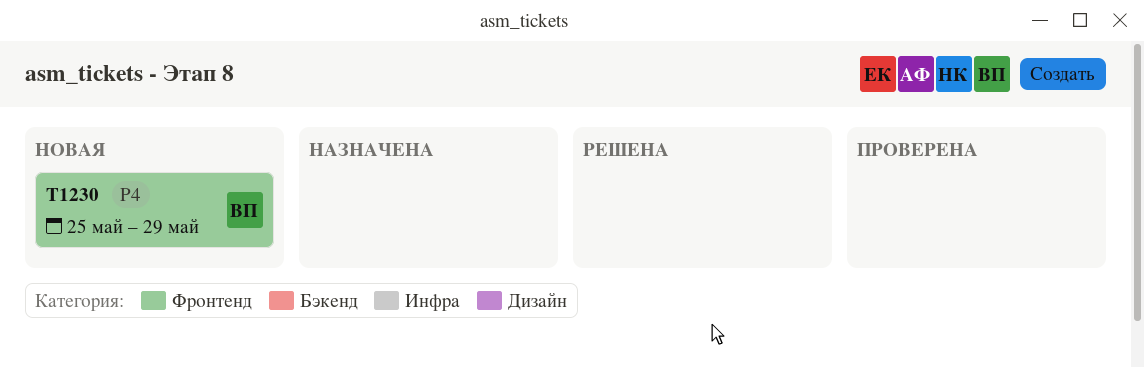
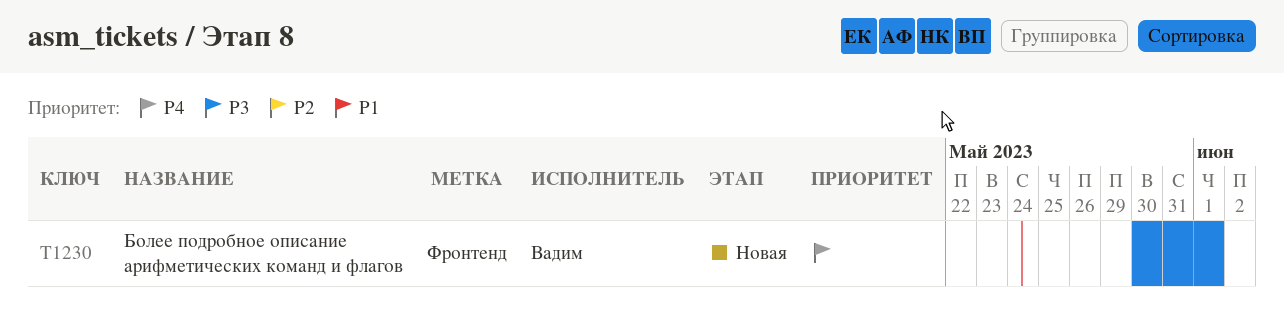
T1230, start: May 25 -> May 30
T1230, due: May 29 -> Jun 1

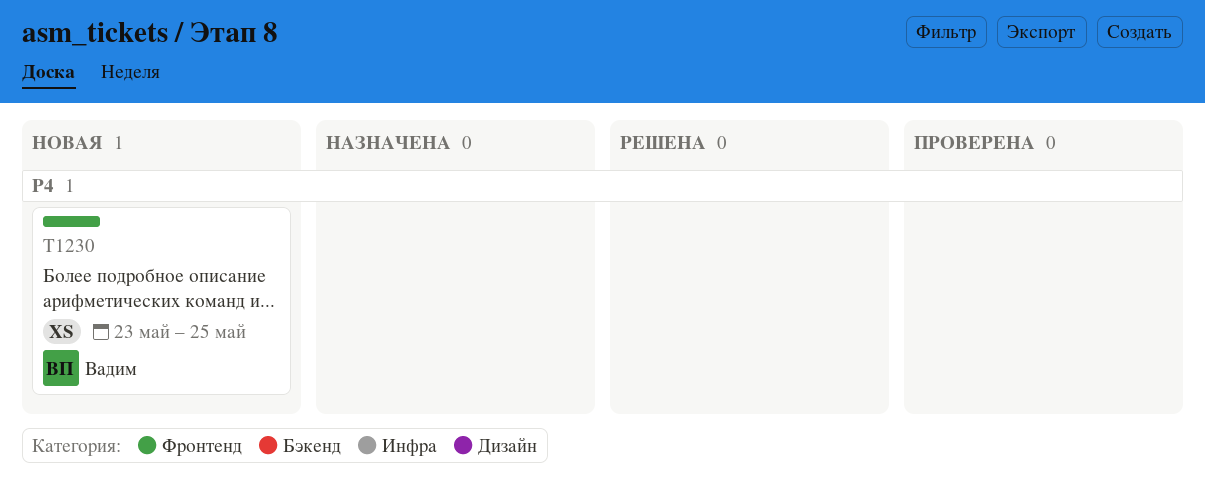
T1230, start: May 30 -> May 23
T1230, due: Jun 1 -> May 25

